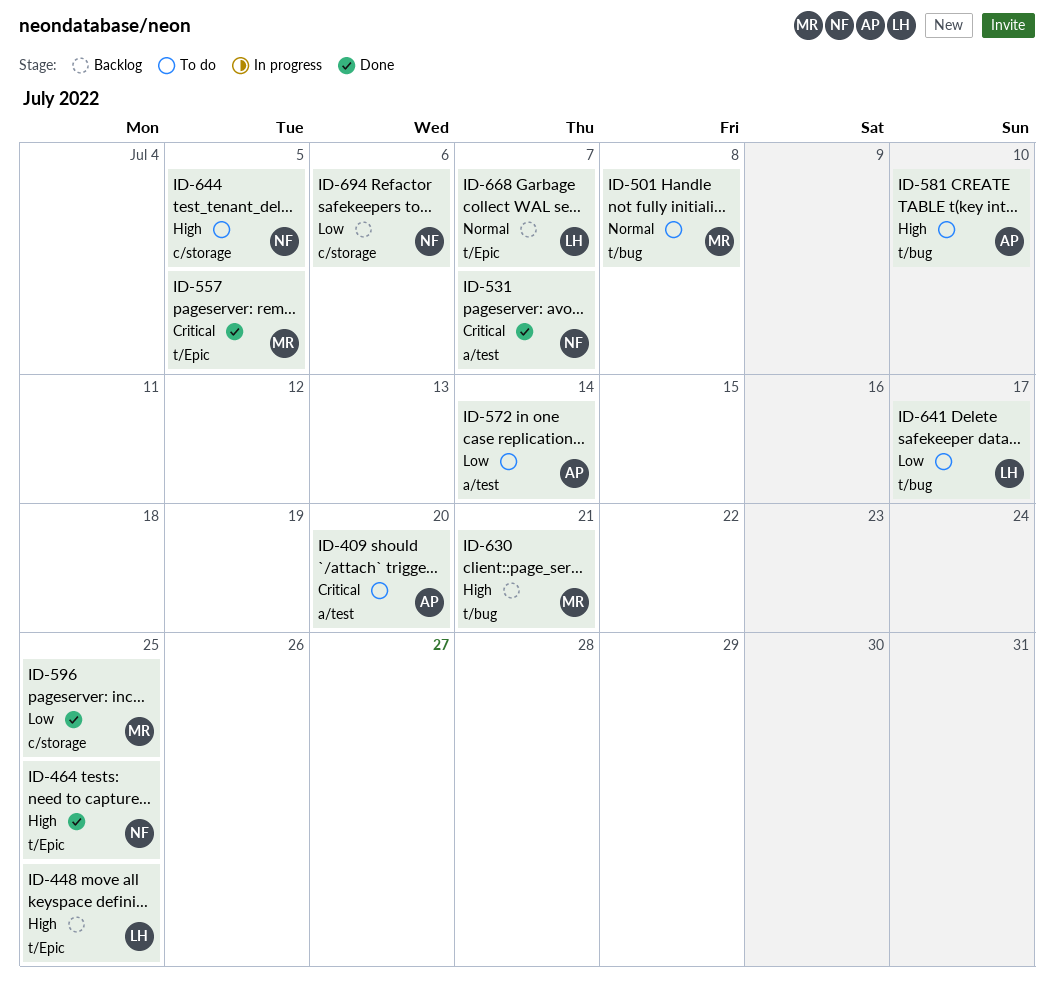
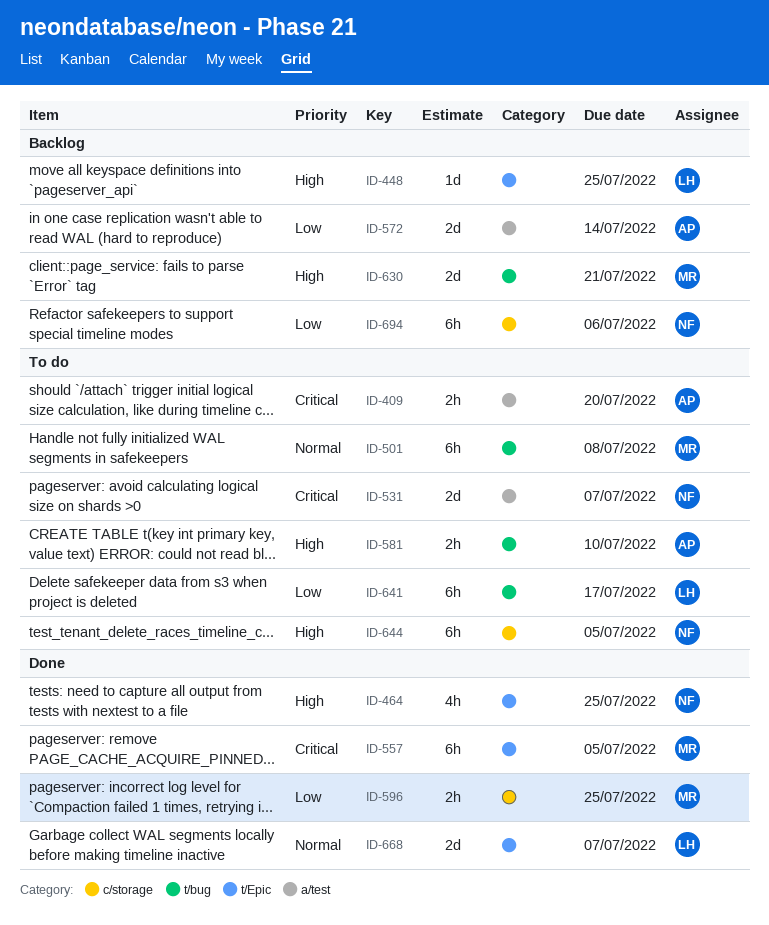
ID-531, status: Done -> To do
ID-572, status: To do -> Backlog
ID-668, status: Backlog -> Done

